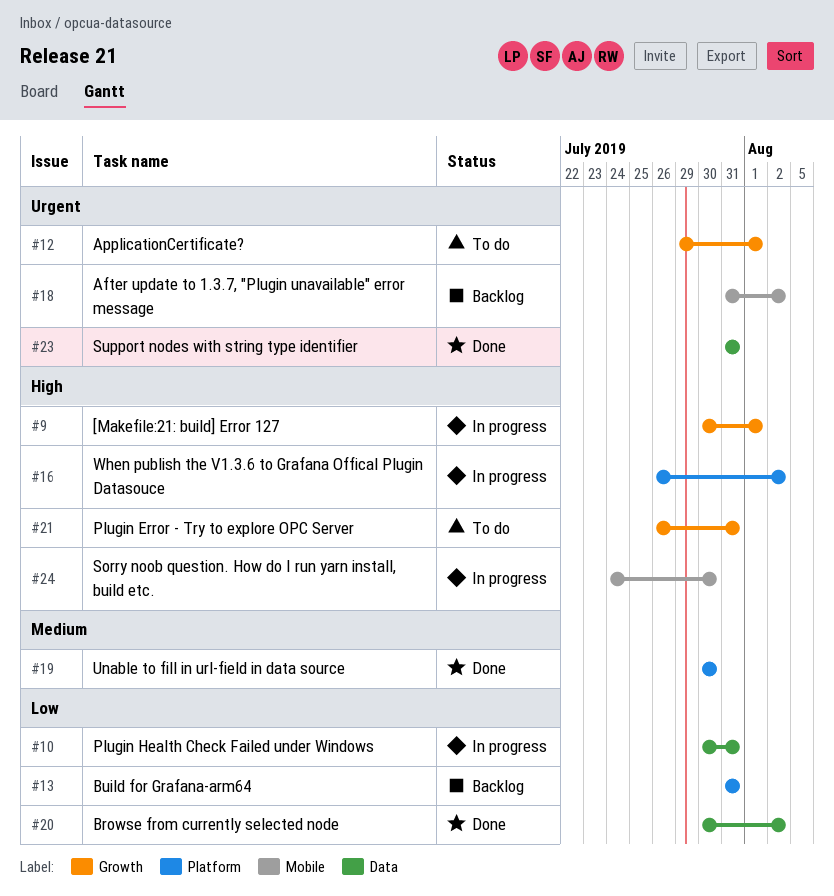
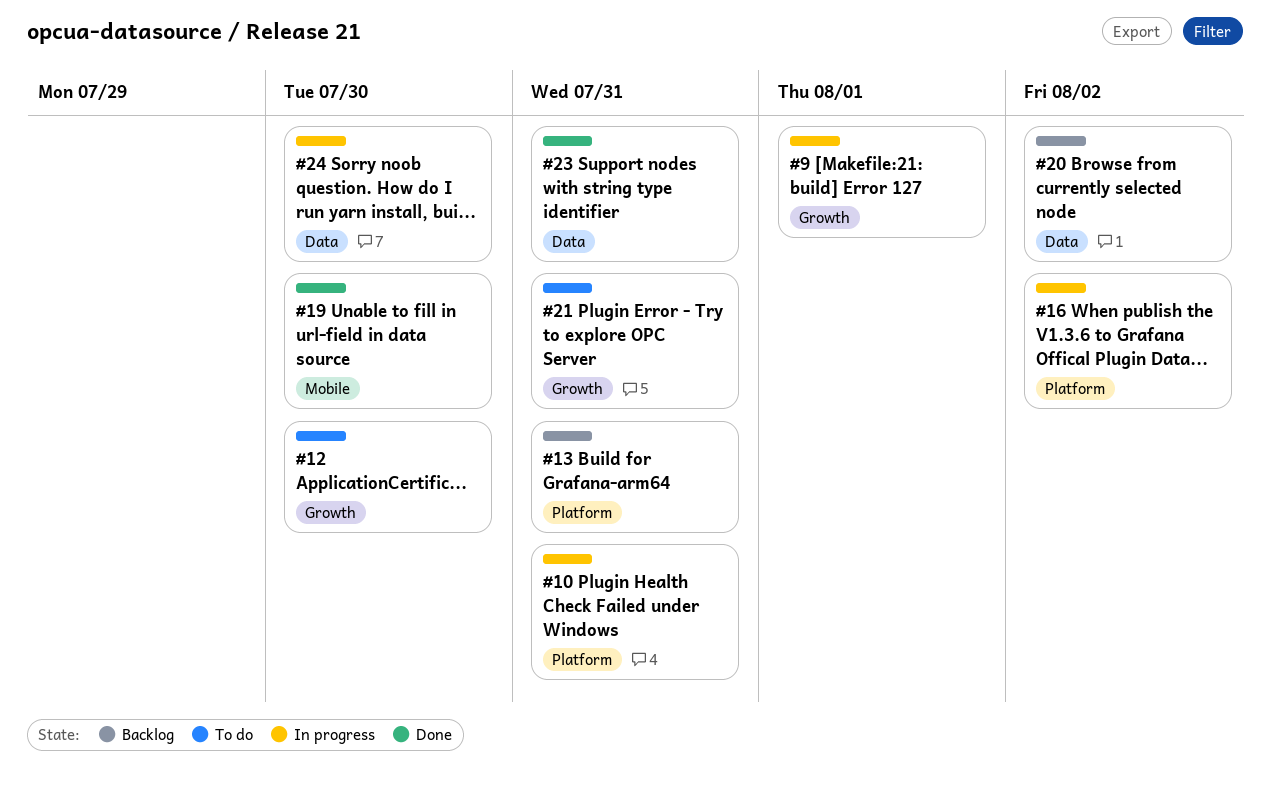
#10, label: Data -> Platform
#12, due: Aug 1 -> Jul 30
#18: present -> none
#19, label: Platform -> Mobile
#20, status: Done -> Backlog
#24, label: Mobile -> Data

